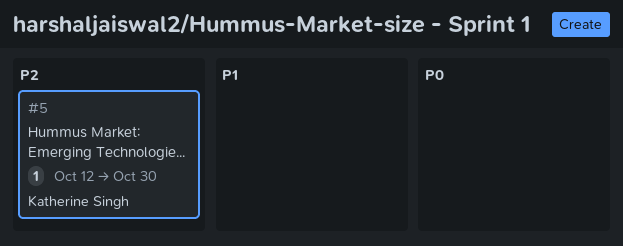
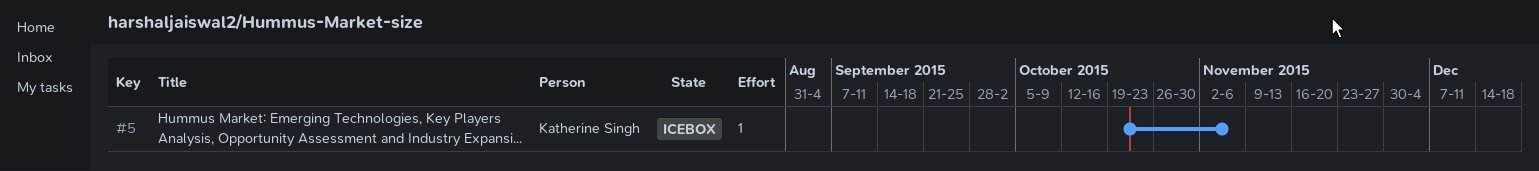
#5, start: Oct 12 -> Oct 19
#5, due: Oct 30 -> Nov 6

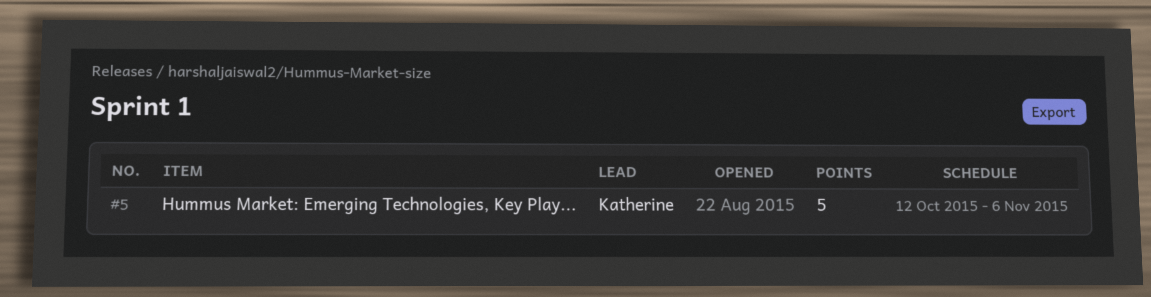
#5, estimate: 1 -> 5
#5, start: Oct 19 -> Oct 12

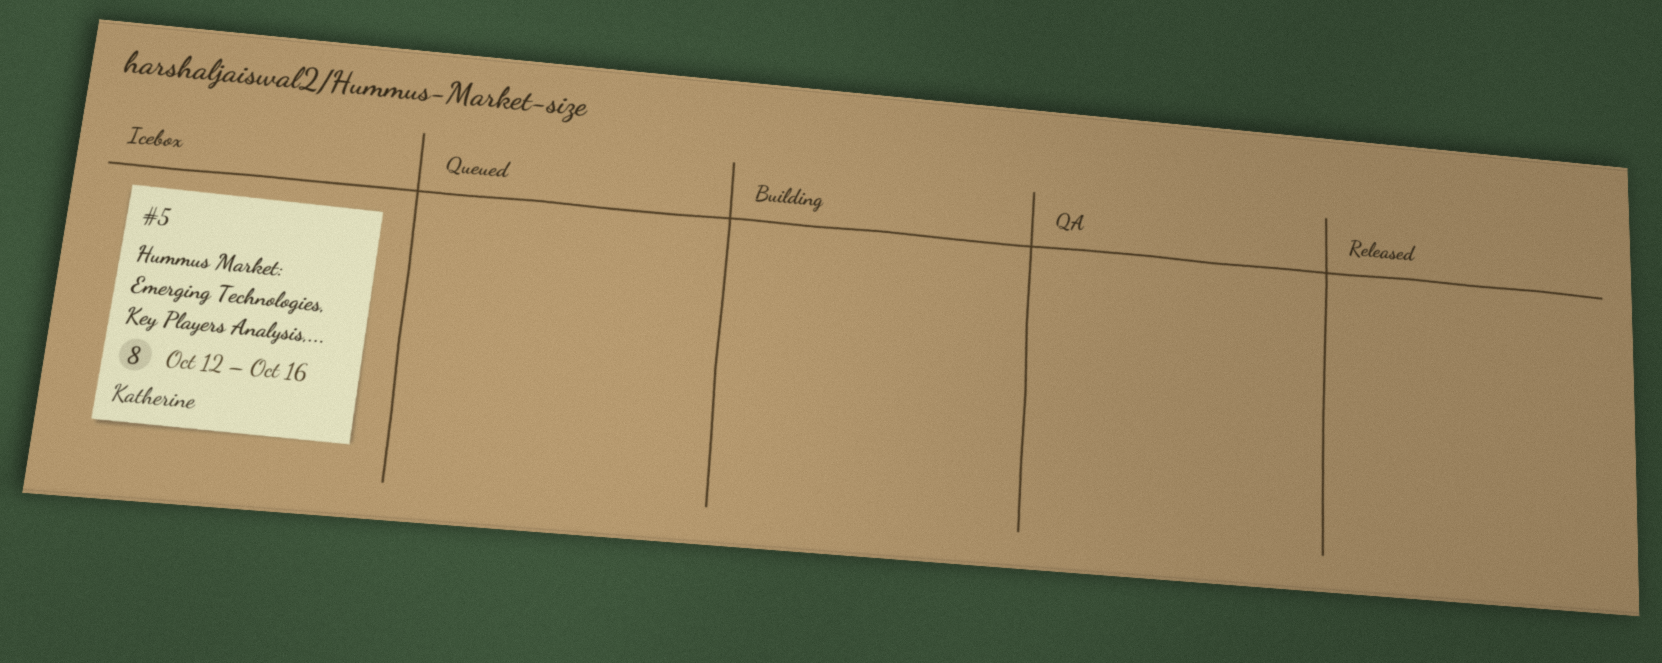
#5, estimate: 5 -> 8
#5, due: Nov 6 -> Oct 16

